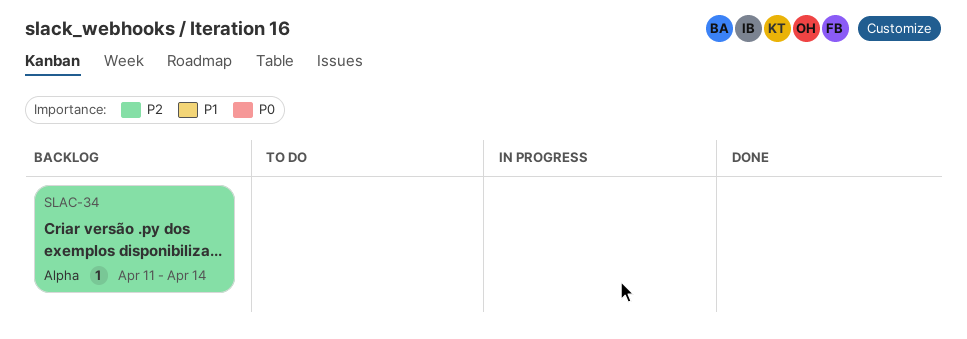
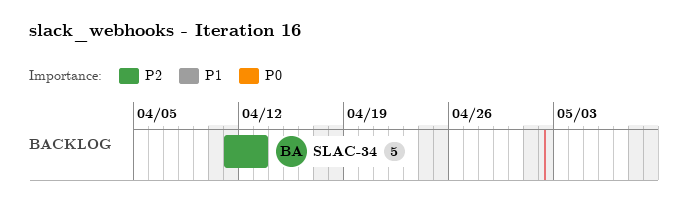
SLAC-34, estimate: 1 -> 5
SLAC-34, due: Apr 14 -> Apr 13

